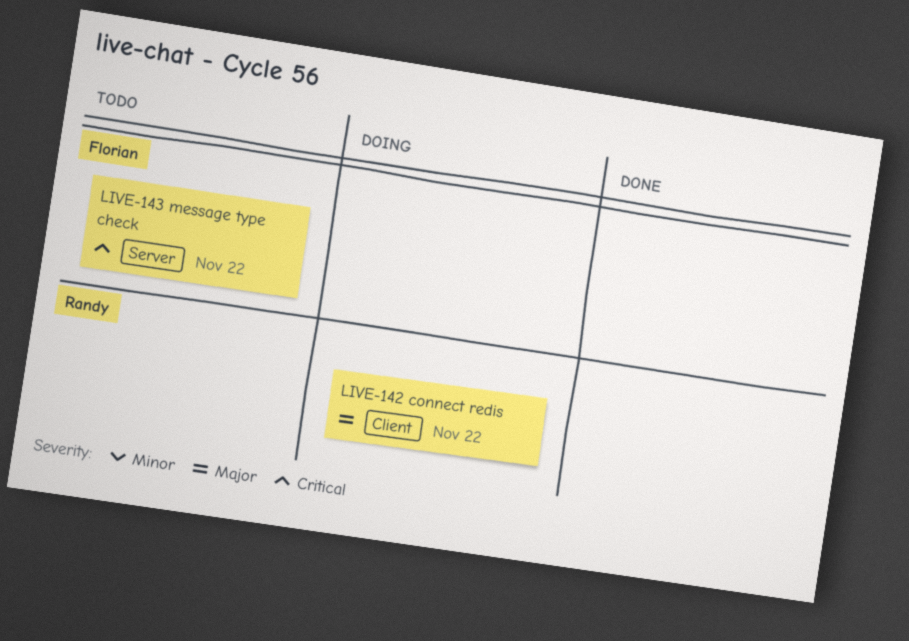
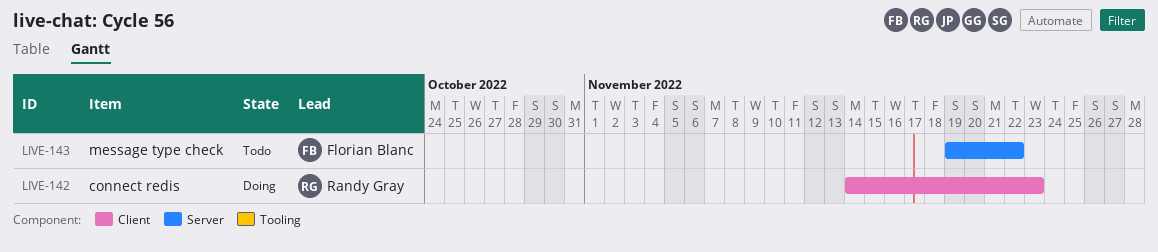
LIVE-142, due: Nov 22 -> Nov 23

